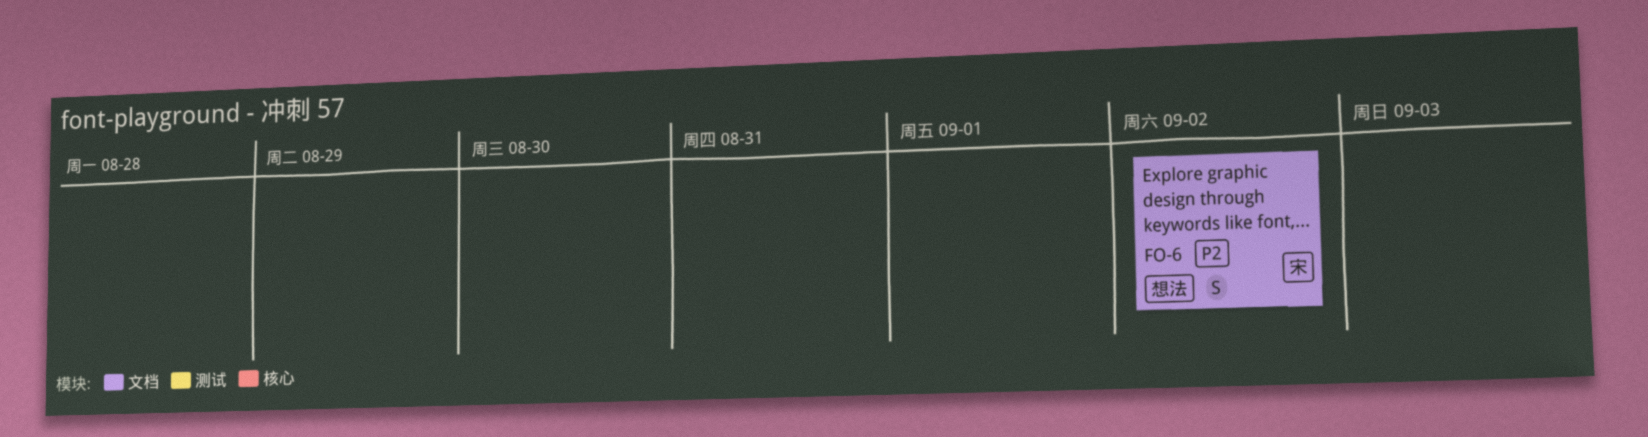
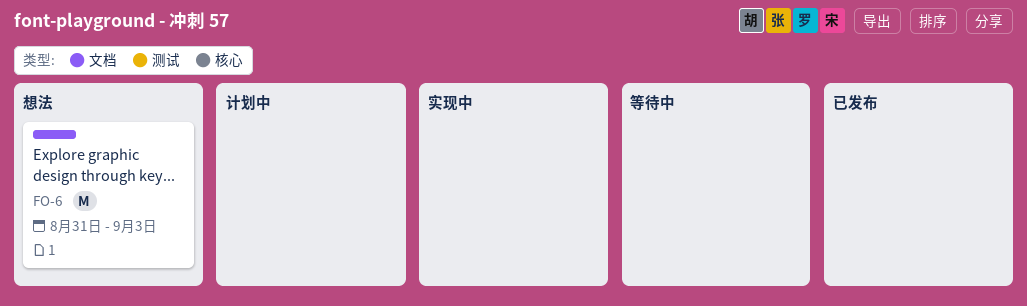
FO-6, estimate: S -> M
FO-6, due: Sep 2 -> Sep 3

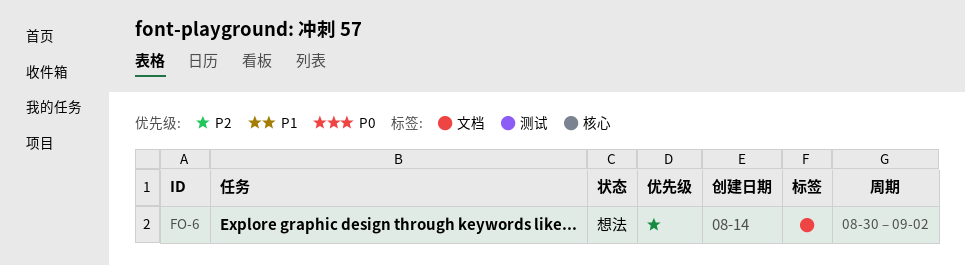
FO-6, start: Aug 31 -> Aug 30
FO-6, due: Sep 3 -> Sep 2

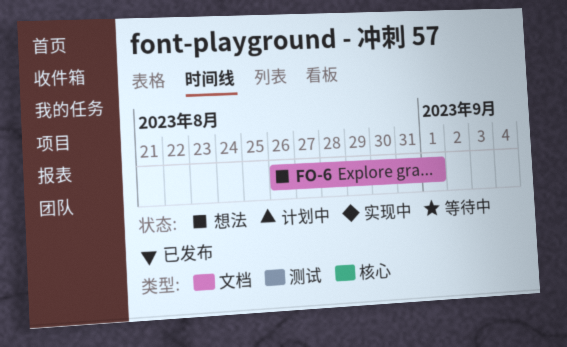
FO-6, start: Aug 30 -> Aug 26
FO-6, due: Sep 2 -> Sep 1

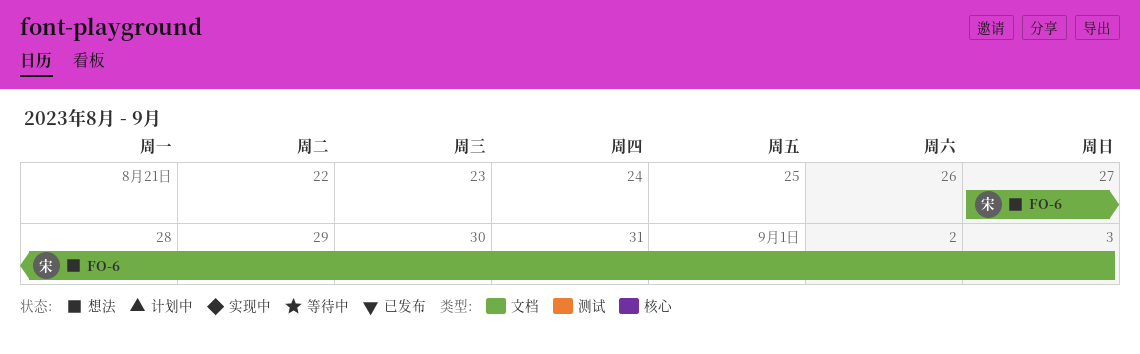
FO-6, start: Aug 26 -> Aug 27
FO-6, due: Sep 1 -> Sep 3

